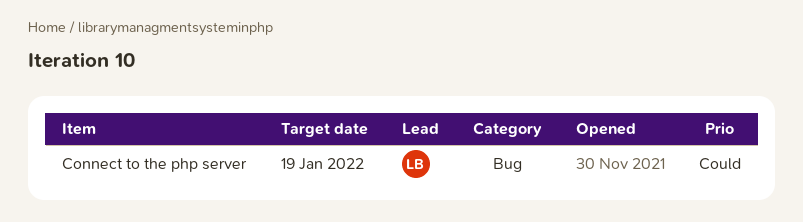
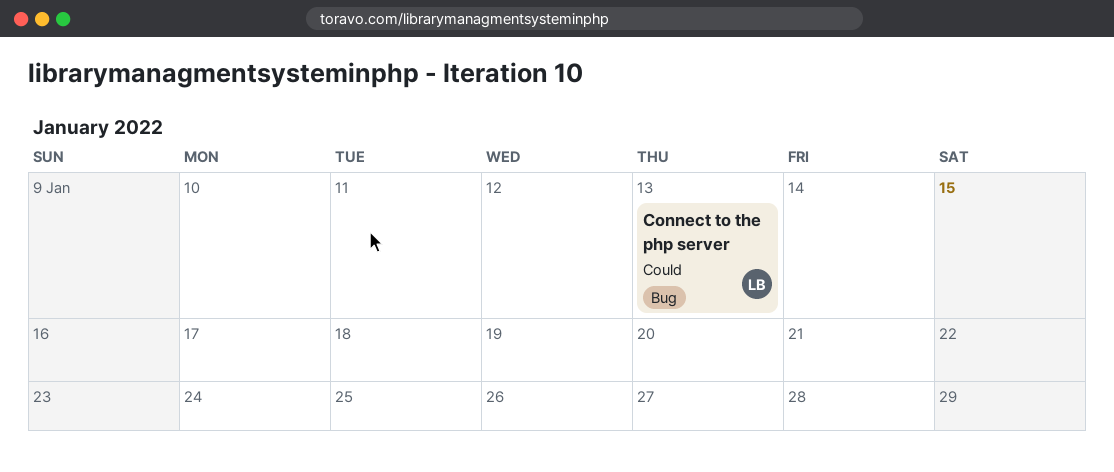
Connect to the php server, due: Jan 19 -> Jan 13

